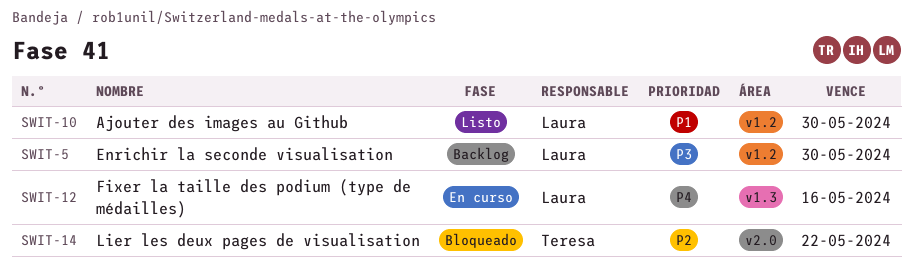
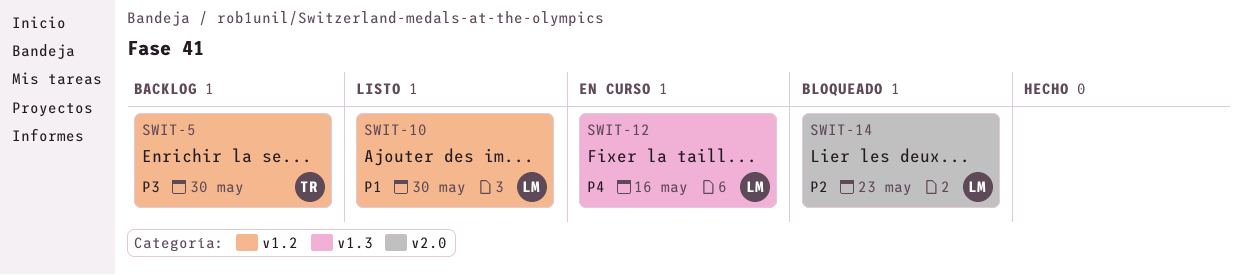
SWIT-5, owner: Laura -> Teresa
SWIT-14, owner: Teresa -> Laura
SWIT-14, due: May 22 -> May 23

